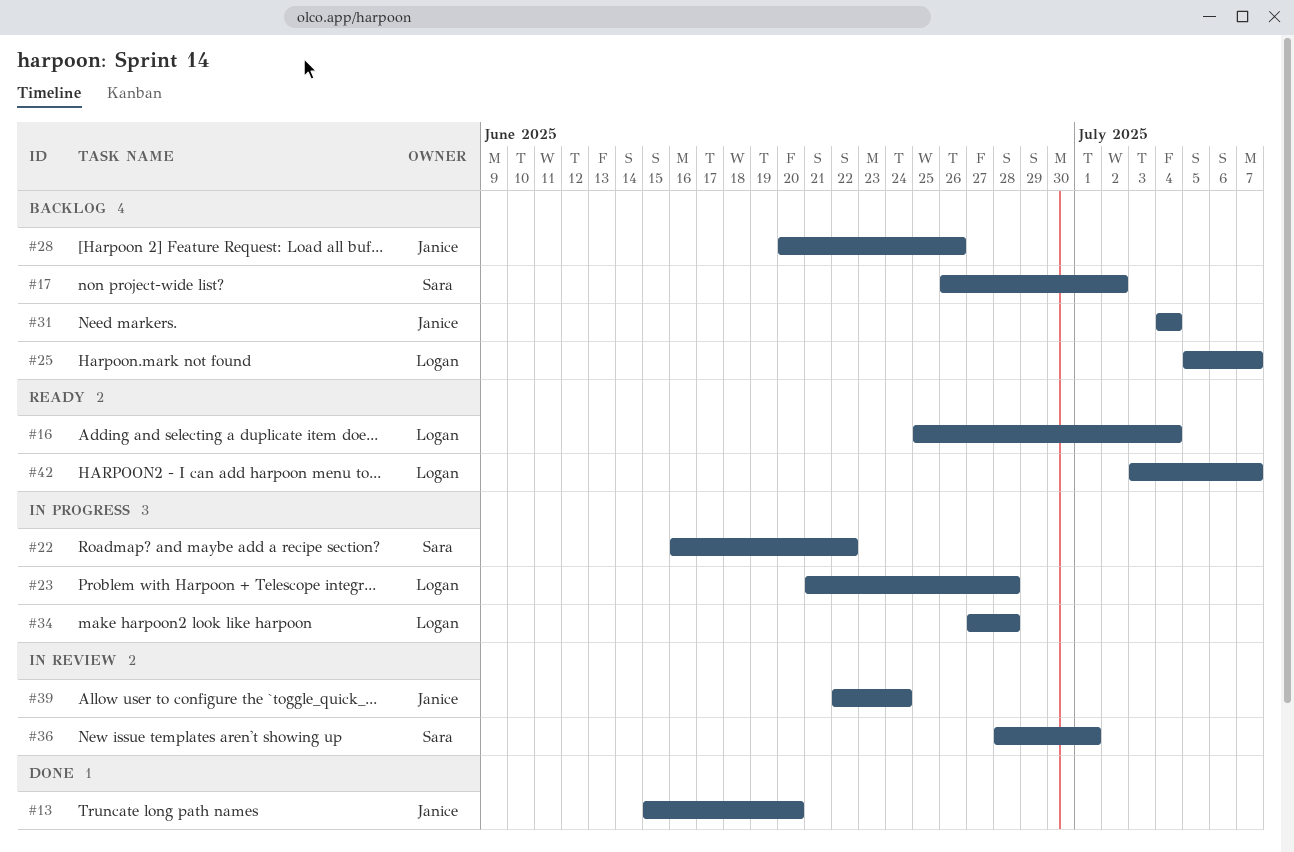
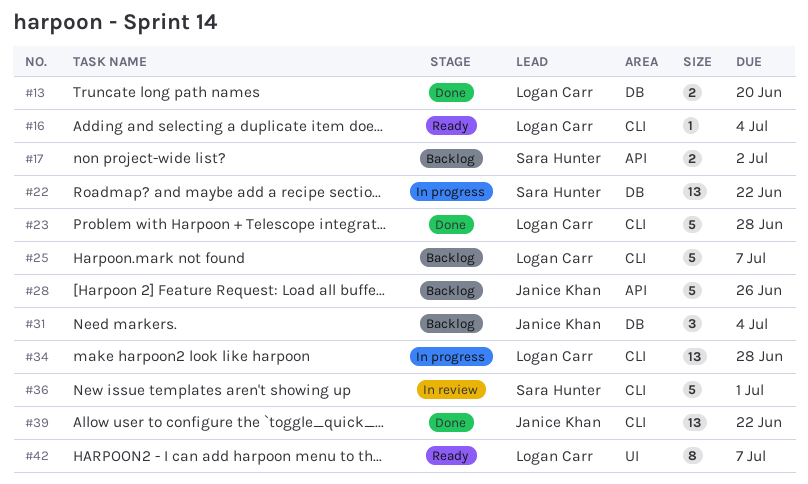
#13, owner: Janice Khan -> Logan Carr
#23, status: In progress -> Done
#39, status: In review -> Done
#39, due: Jun 24 -> Jun 22

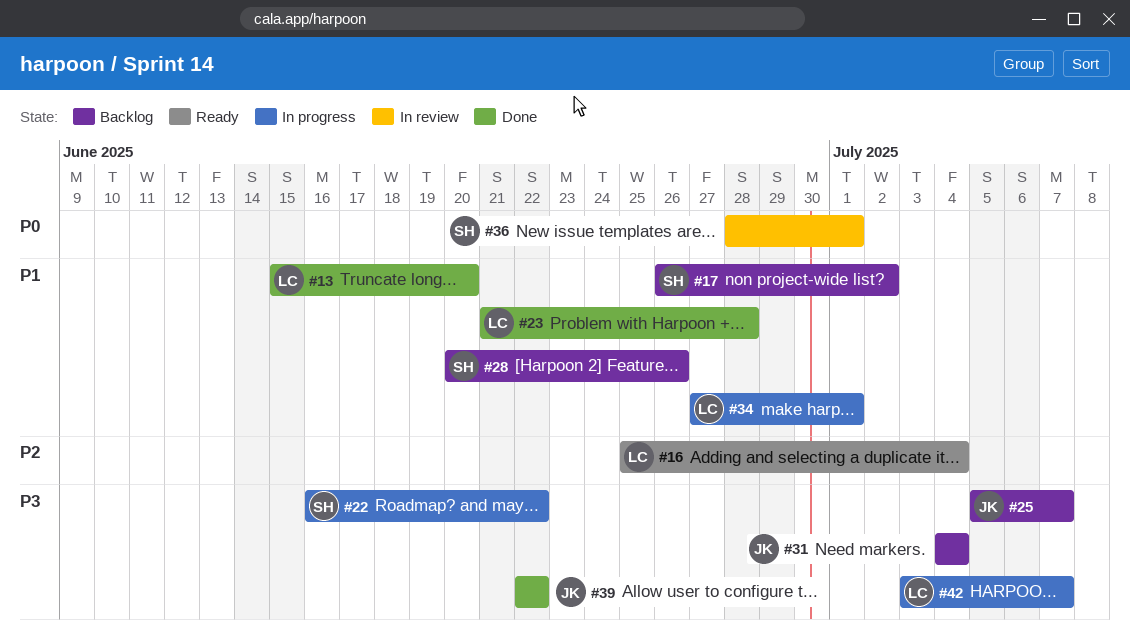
#25, owner: Logan Carr -> Janice Khan
#28, owner: Janice Khan -> Sara Hunter
#34, due: Jun 28 -> Jul 1
#42, status: Ready -> In progress

